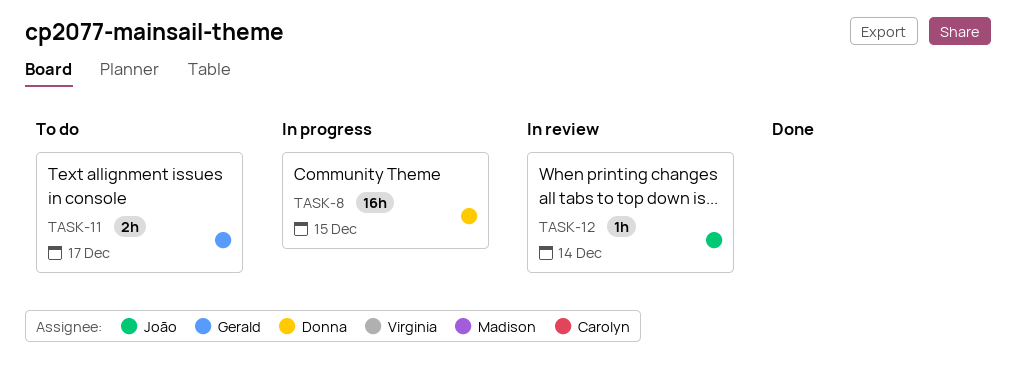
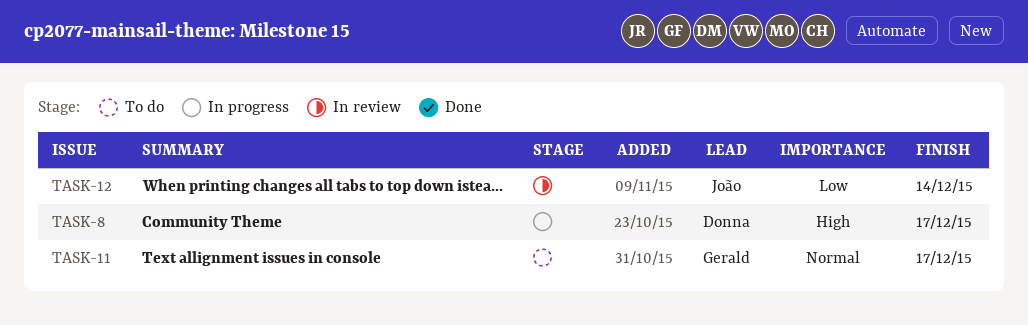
TASK-8, due: Dec 15 -> Dec 17

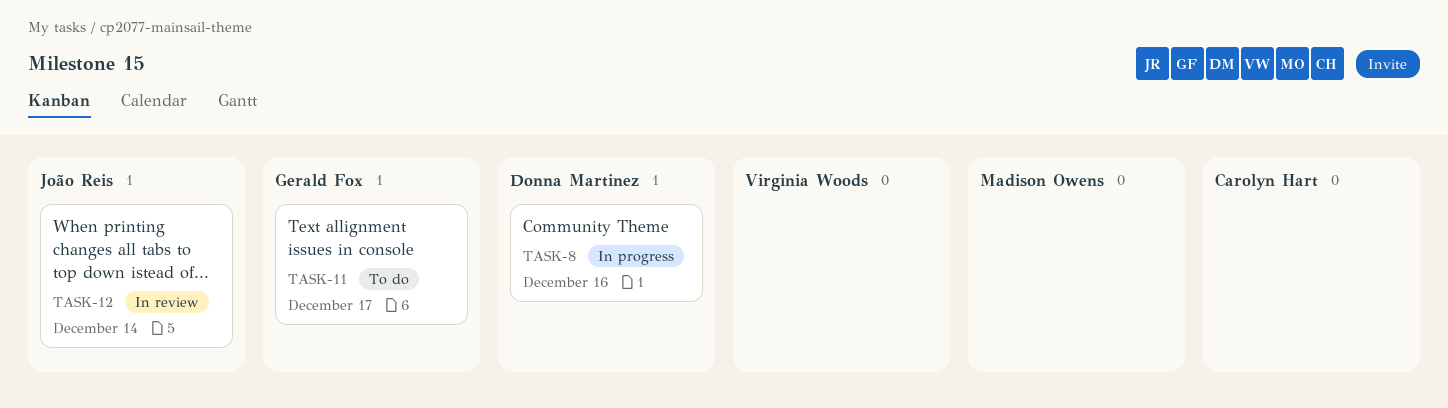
TASK-8, due: Dec 17 -> Dec 16

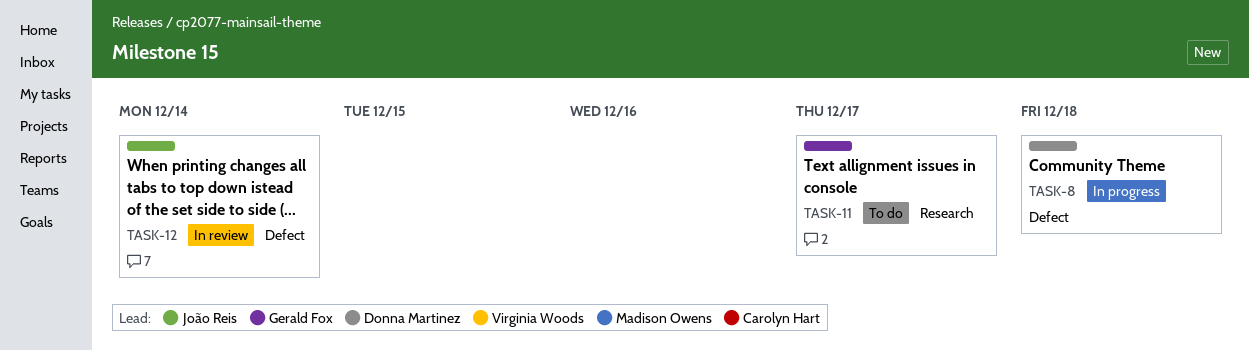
TASK-8, due: Dec 16 -> Dec 18

